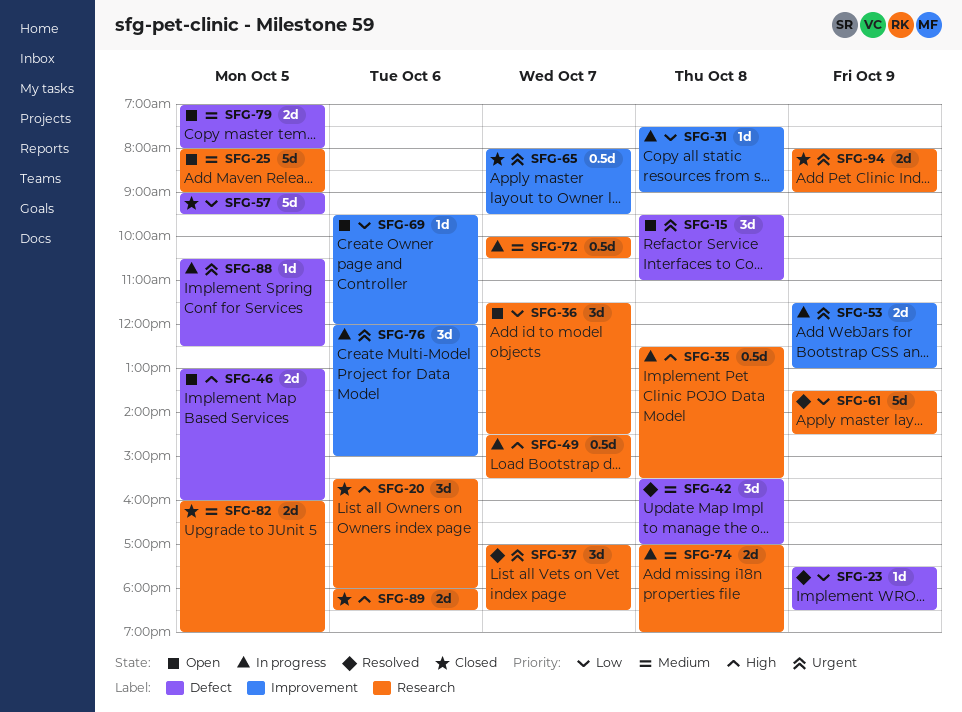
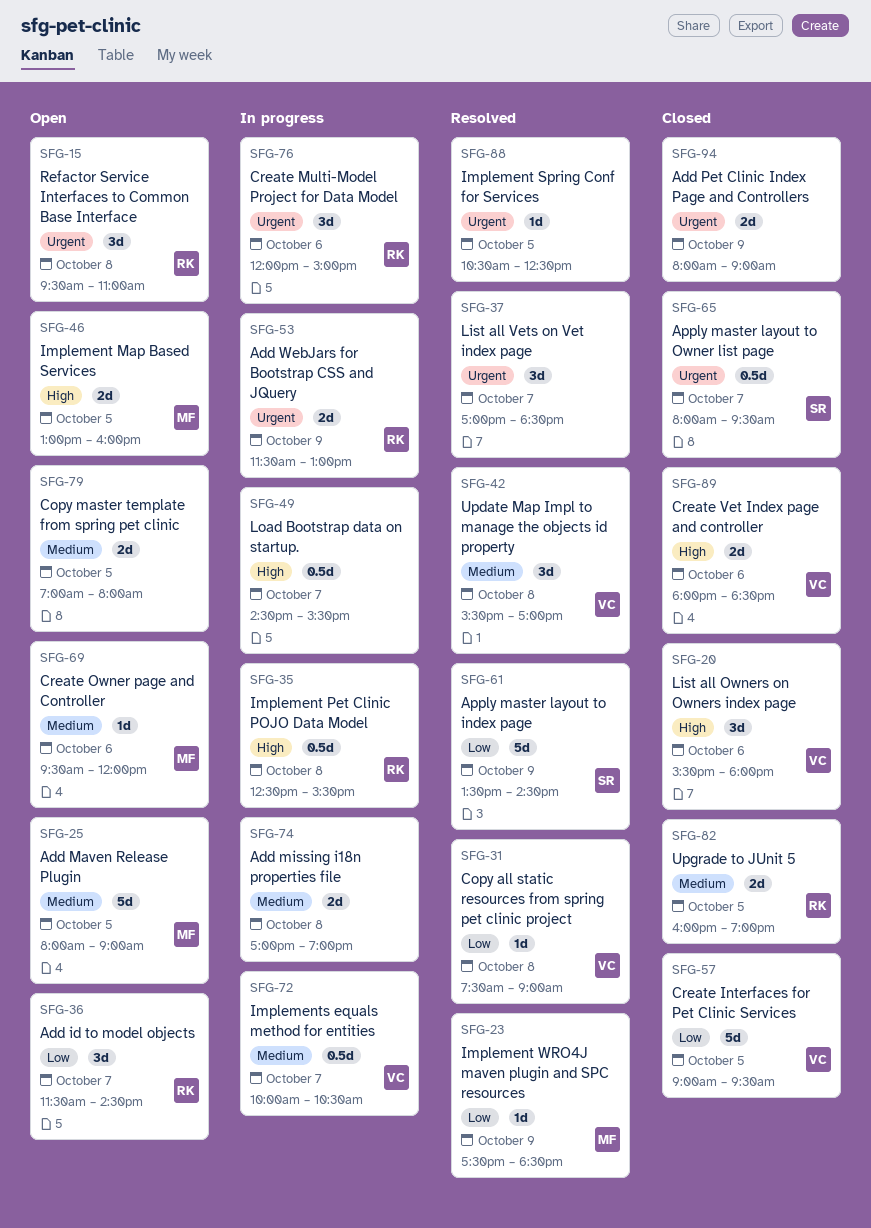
SFG-31, status: In progress -> Resolved
SFG-69, priority: Low -> Medium
SFG-88, status: In progress -> Resolved

